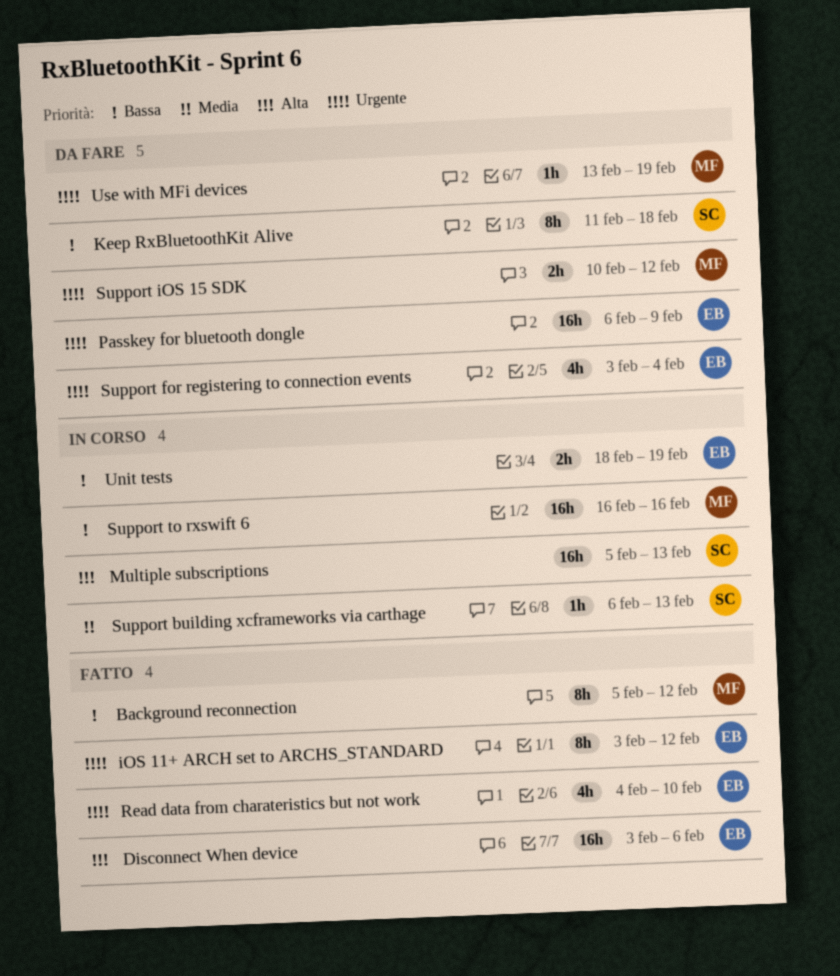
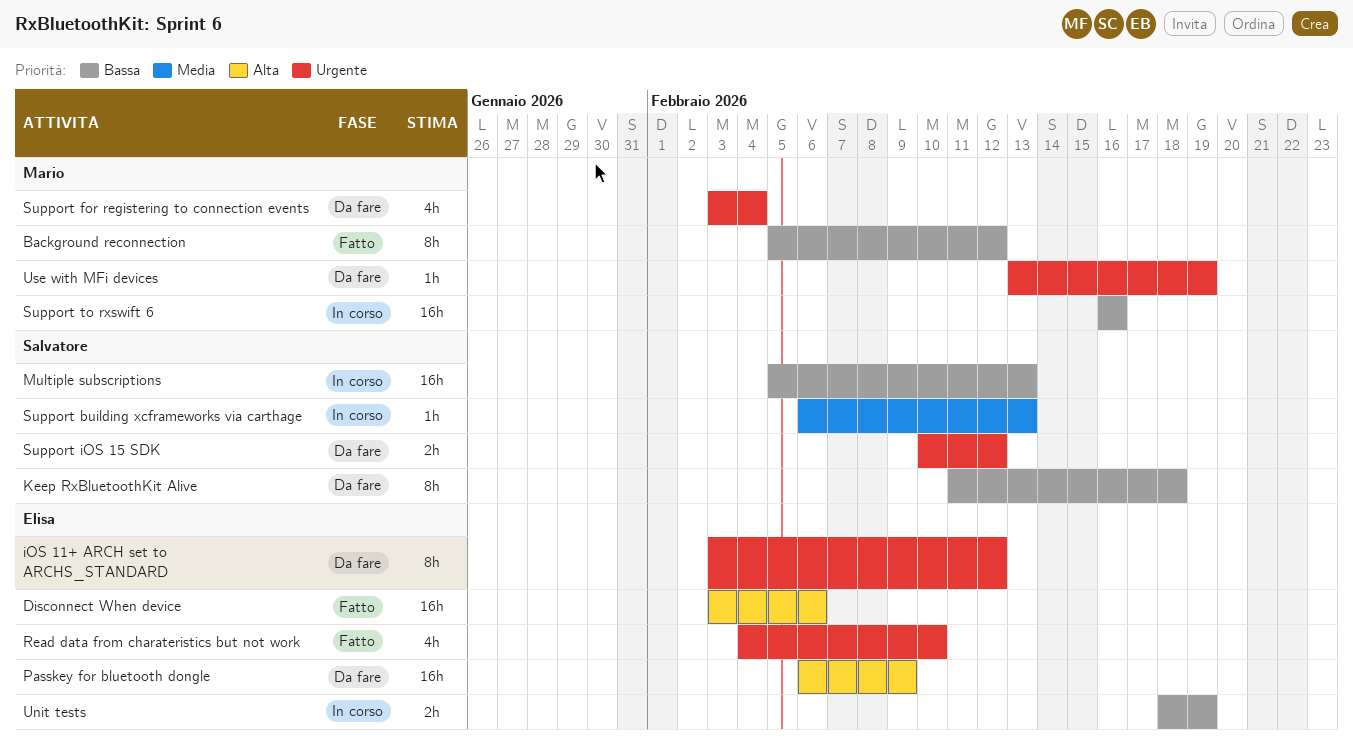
iOS 11+ ARCH set to ARCHS_STANDARD, status: Fatto -> Da fare
Multiple subscriptions, priority: Alta -> Bassa
Passkey for bluetooth dongle, priority: Urgente -> Alta
Support for registering to connection events, owner: Elisa -> Mario
Support iOS 15 SDK, owner: Mario -> Salvatore

